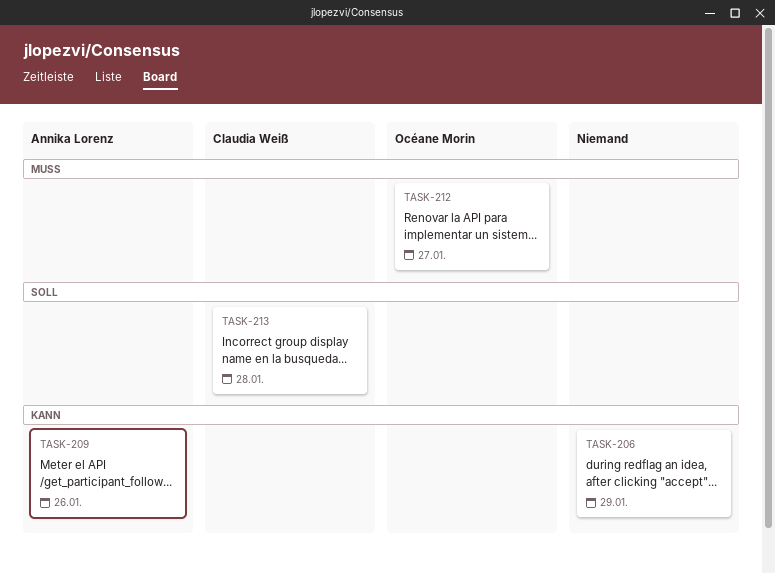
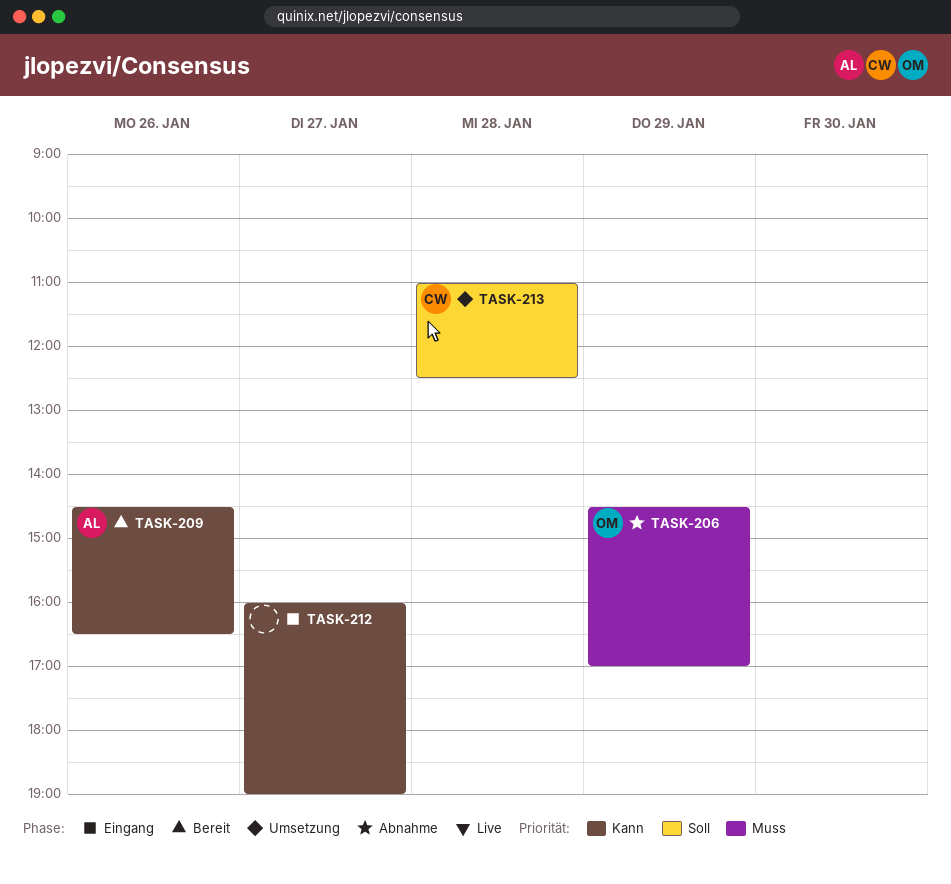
TASK-206, owner: none -> Océane Morin
TASK-206, priority: Kann -> Muss
TASK-212, owner: Océane Morin -> none
TASK-212, priority: Muss -> Kann

